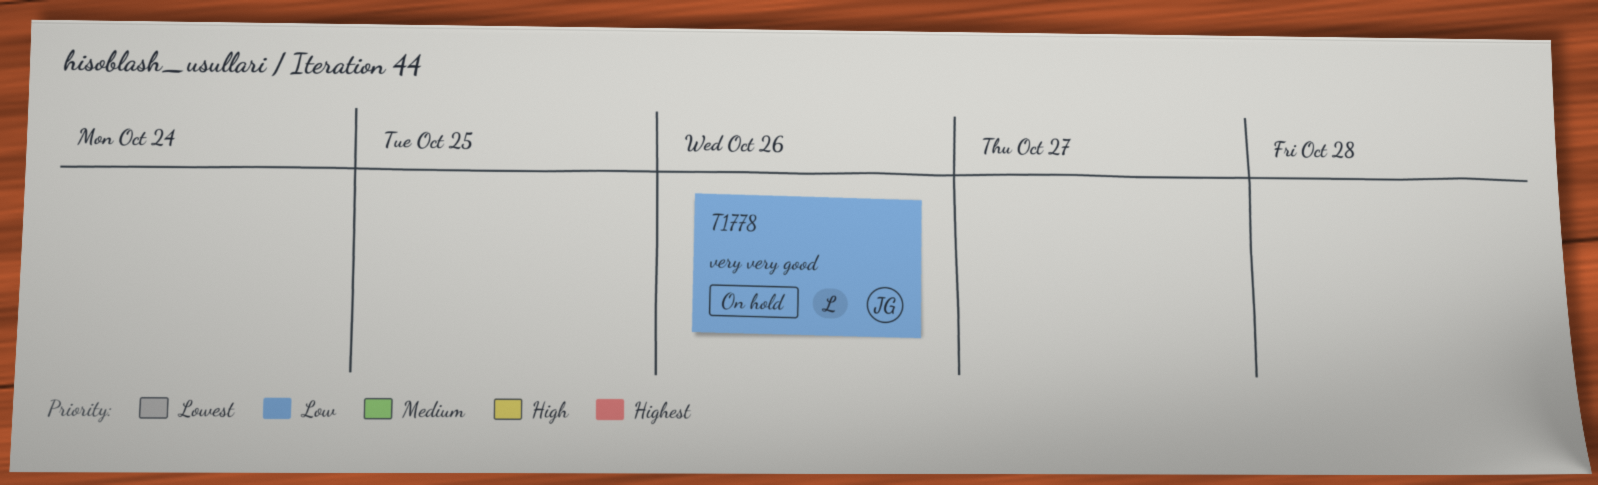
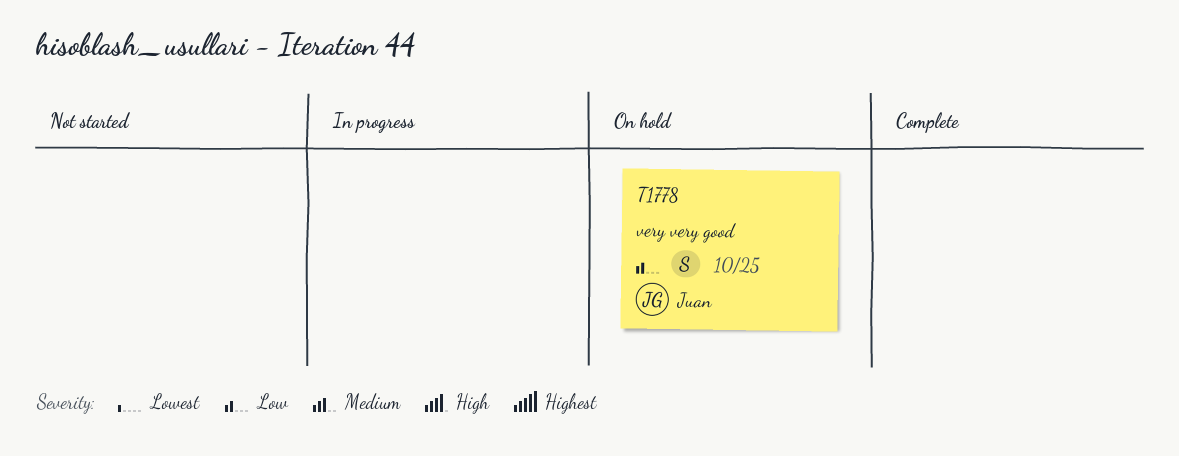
T1778, estimate: L -> S
T1778, due: Oct 26 -> Oct 25

